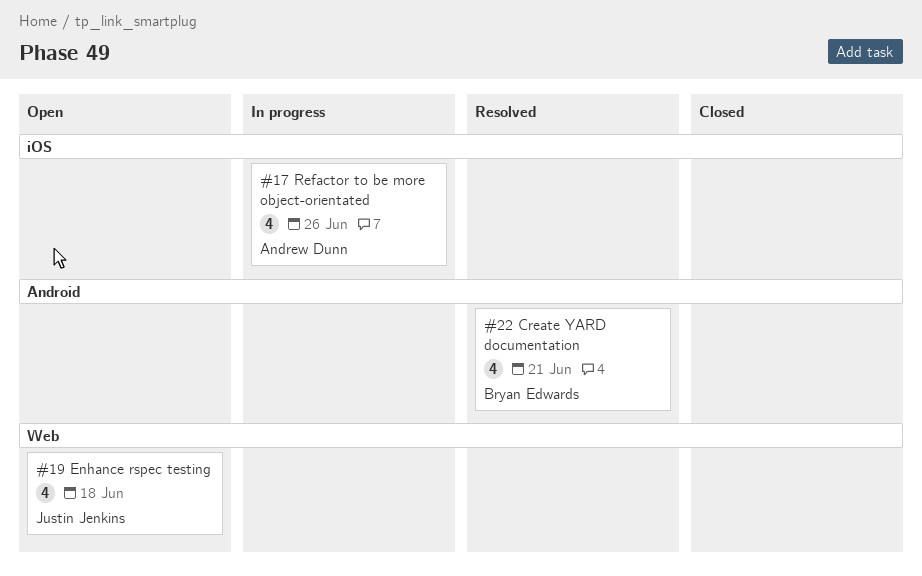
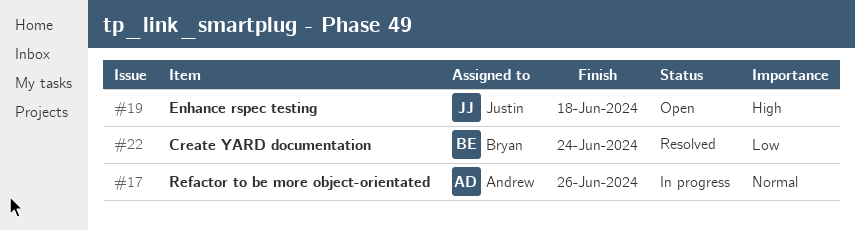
#22, due: Jun 21 -> Jun 24

